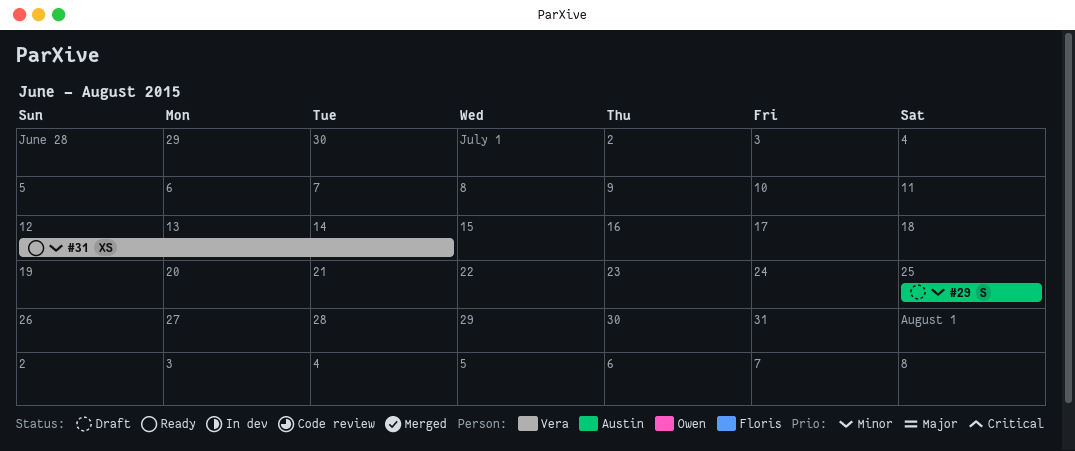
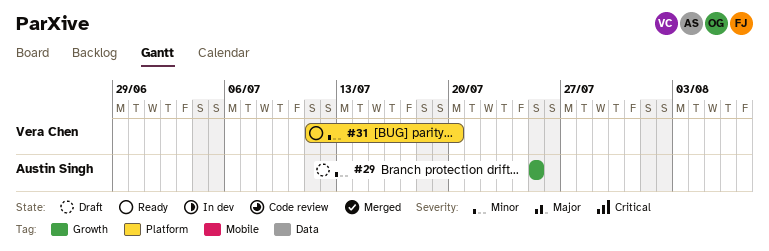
#31, start: Jul 12 -> Jul 11
#31, due: Jul 14 -> Jul 20

